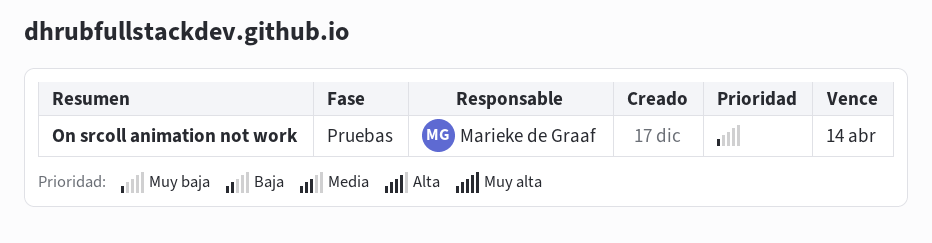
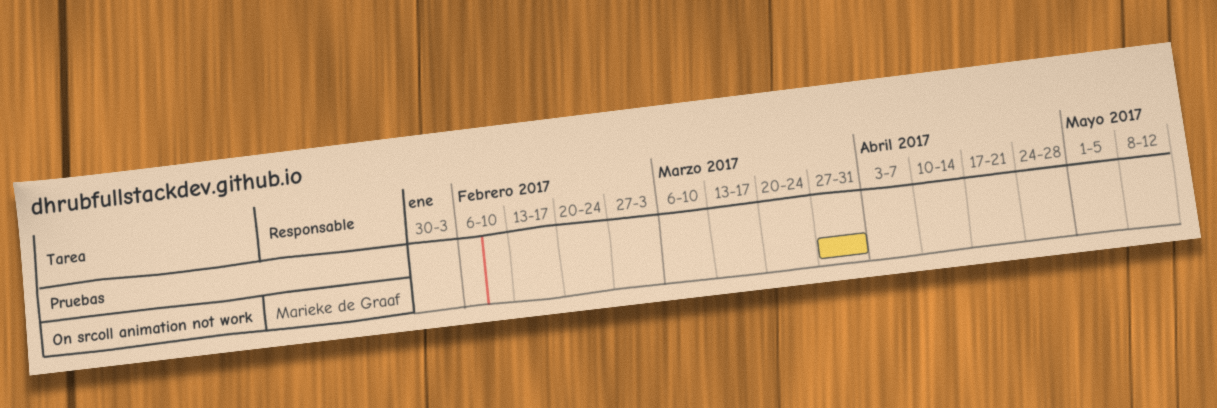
On srcoll animation not work, due: Apr 14 -> Mar 31

